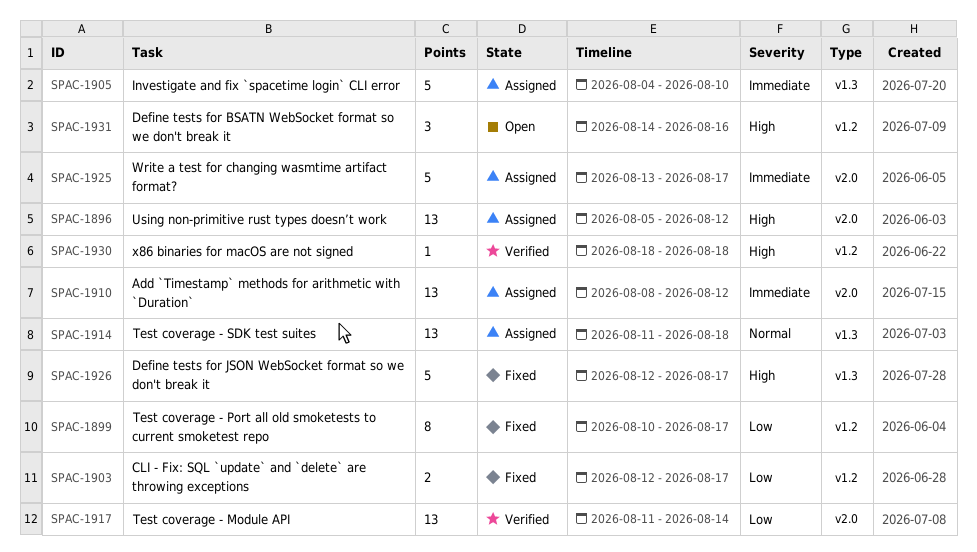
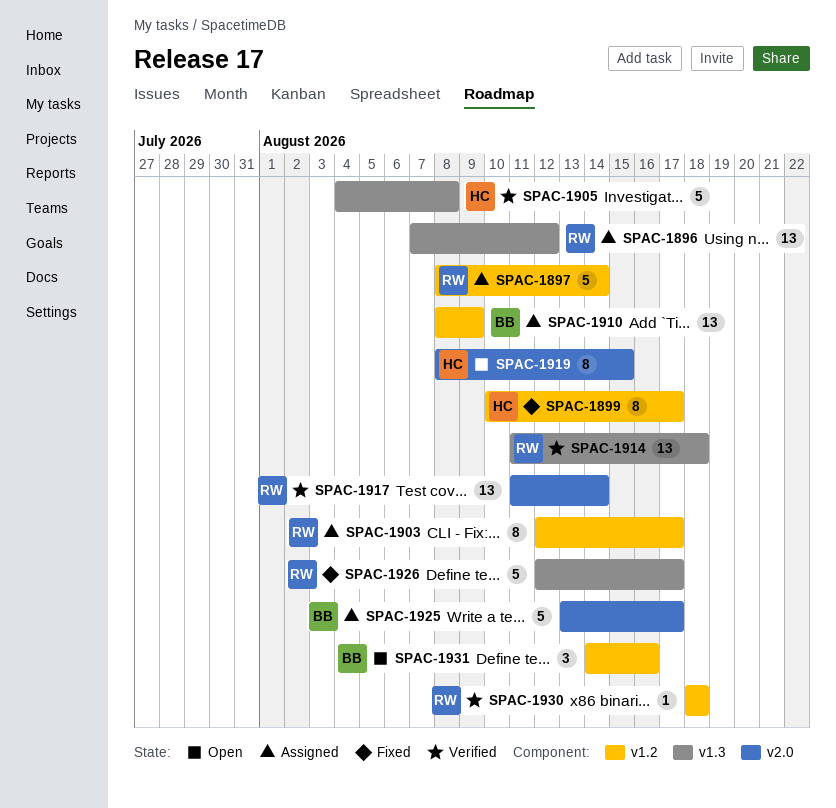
SPAC-1896, label: v2.0 -> v1.3
SPAC-1896, start: Aug 5 -> Aug 7
SPAC-1897: none -> present
SPAC-1903, status: Fixed -> Assigned
SPAC-1903, estimate: 2 -> 8
SPAC-1905, status: Assigned -> Verified
SPAC-1905, due: Aug 10 -> Aug 8
SPAC-1910, label: v2.0 -> v1.2
SPAC-1910, due: Aug 12 -> Aug 9
SPAC-1914, status: Assigned -> Verified
SPAC-1919: none -> present

